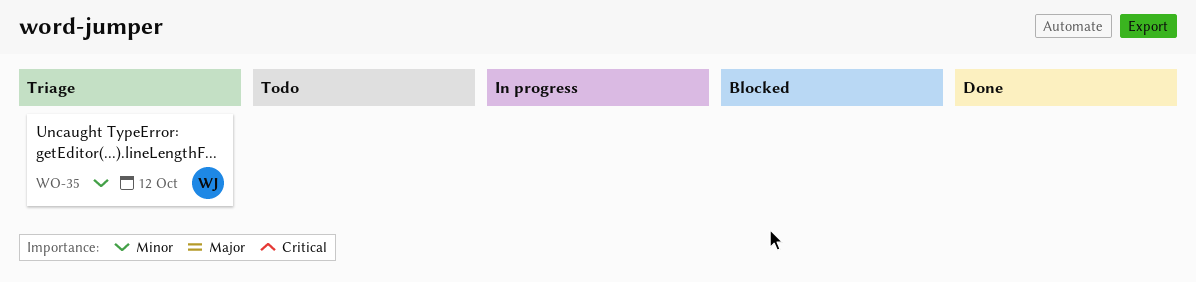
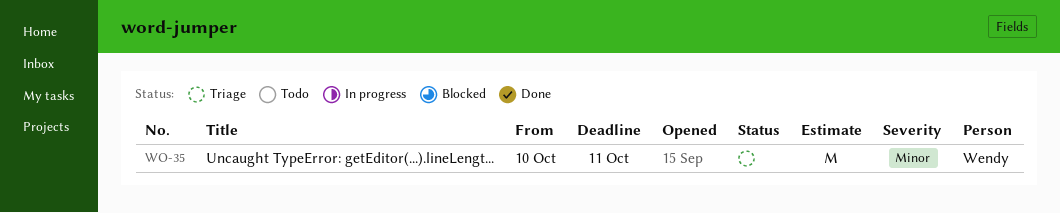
WO-35, due: Oct 12 -> Oct 11

